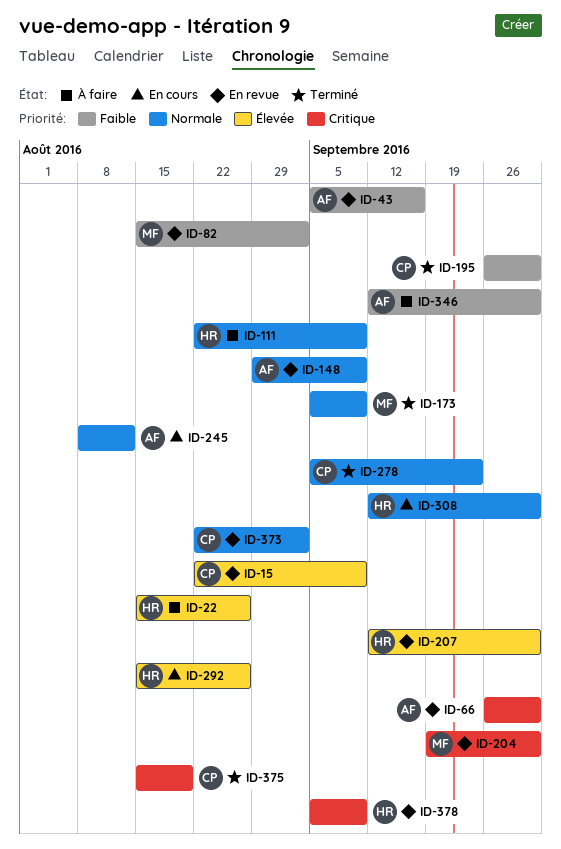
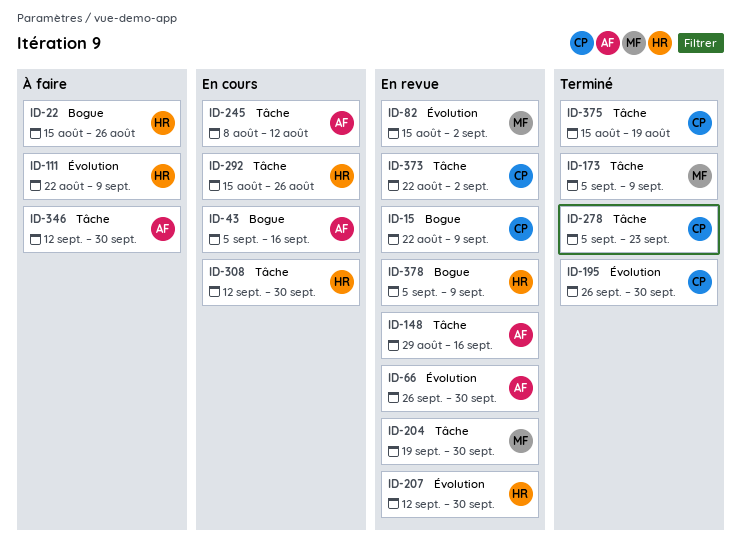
ID-43, status: En revue -> En cours
ID-148, due: Sep 9 -> Sep 16

